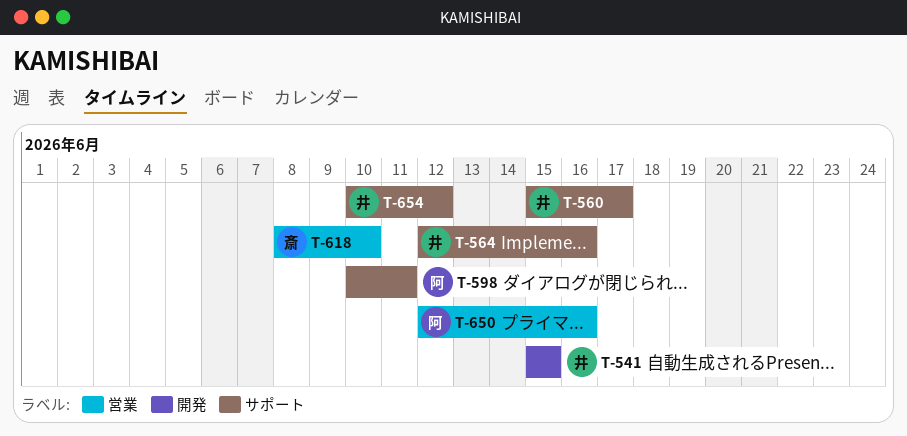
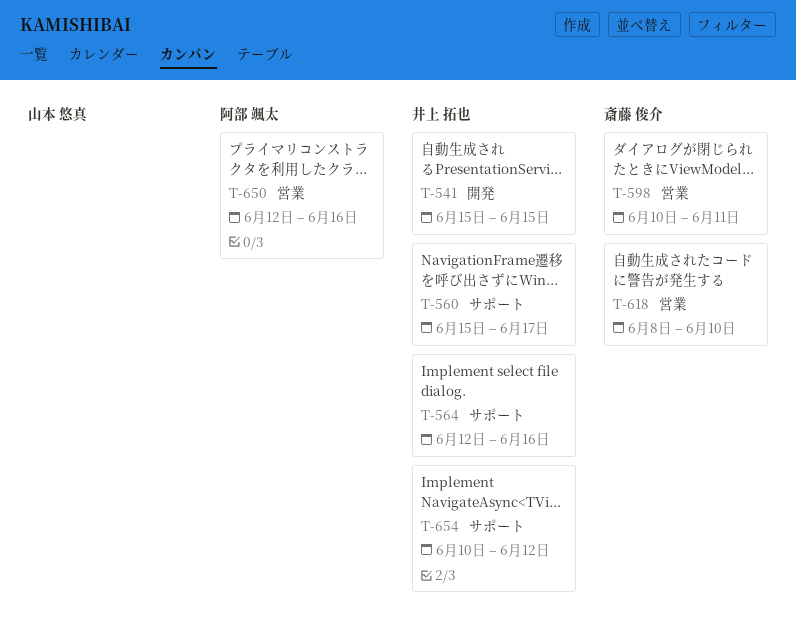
T-598, owner: 阿部 颯太 -> 斎藤 俊介
T-598, label: サポート -> 営業

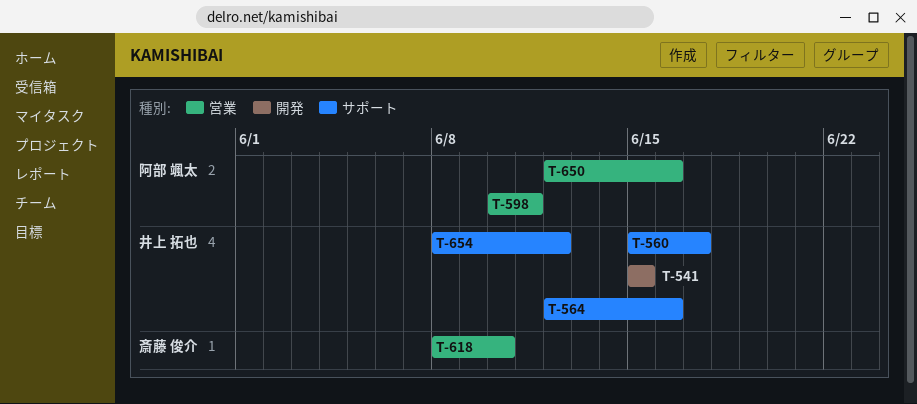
T-598, owner: 斎藤 俊介 -> 阿部 颯太
T-654, start: Jun 10 -> Jun 8

